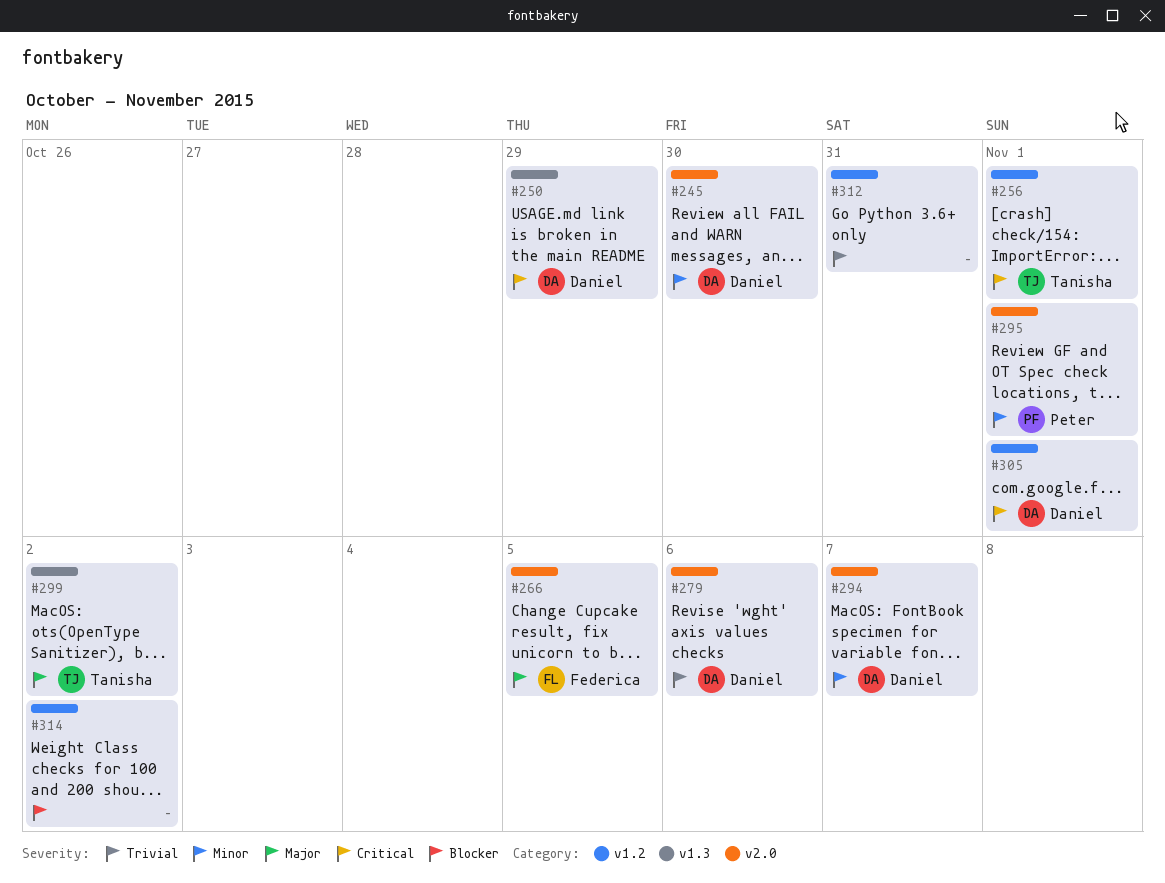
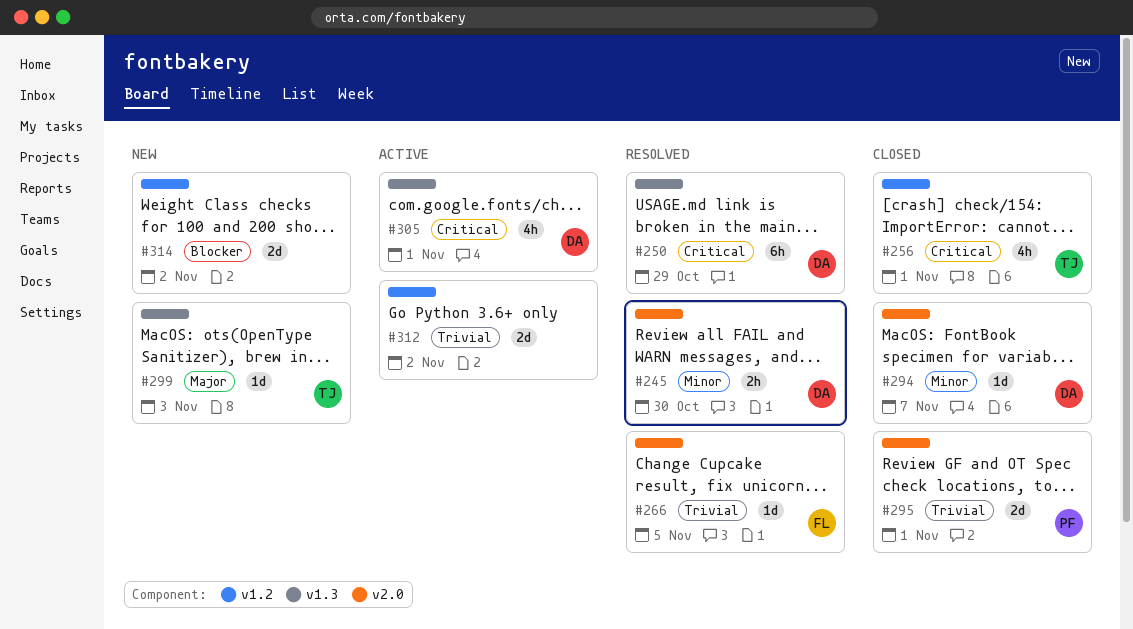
#266, priority: Major -> Trivial
#279: present -> none
#295, priority: Minor -> Trivial
#299, due: Nov 2 -> Nov 3
#305, label: v1.2 -> v1.3
#312, due: Oct 31 -> Nov 2

